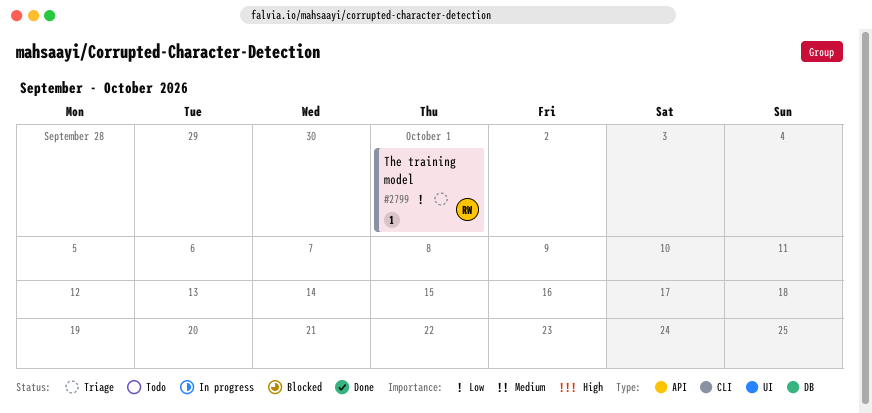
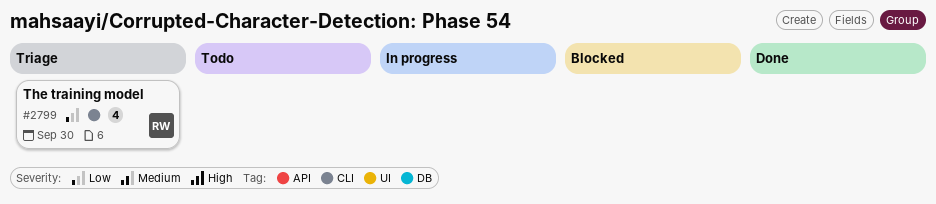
#2799, estimate: 1 -> 4
#2799, due: Oct 1 -> Sep 30

